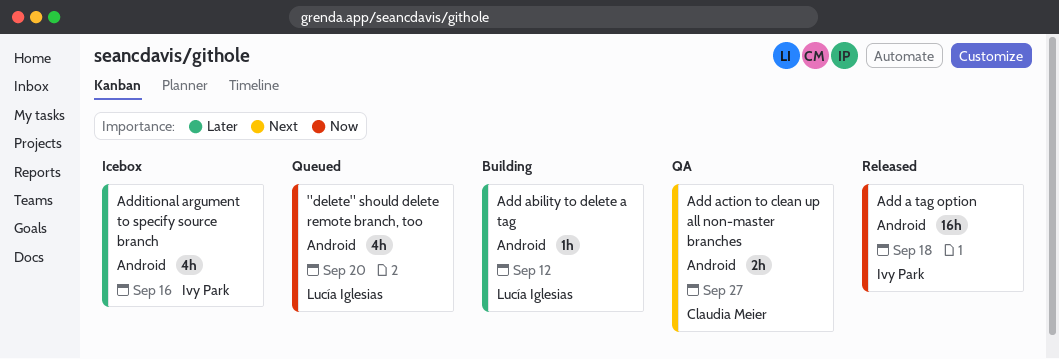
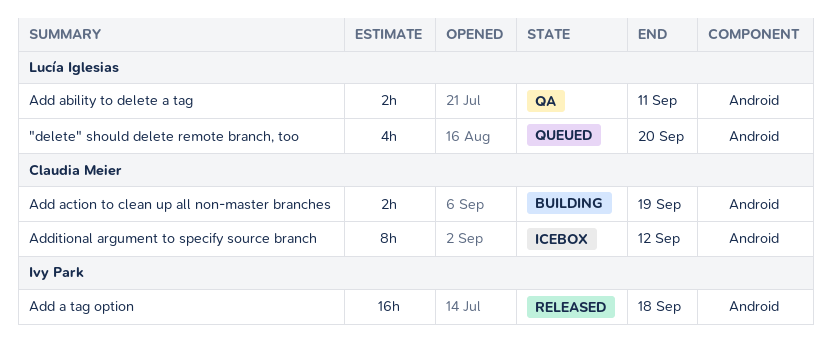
Add ability to delete a tag, status: Building -> QA
Add ability to delete a tag, estimate: 1h -> 2h
Add ability to delete a tag, due: Sep 12 -> Sep 11
Add action to clean up all non-master branches, status: QA -> Building
Add action to clean up all non-master branches, due: Sep 27 -> Sep 19
Additional argument to specify source branch, owner: Ivy Park -> Claudia Meier
Additional argument to specify source branch, estimate: 4h -> 8h
Additional argument to specify source branch, due: Sep 16 -> Sep 12

